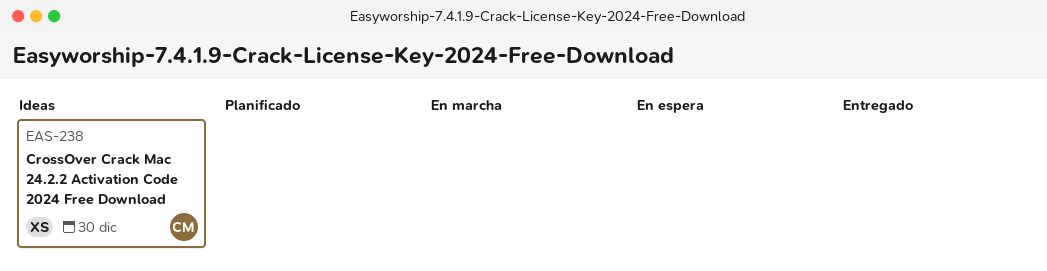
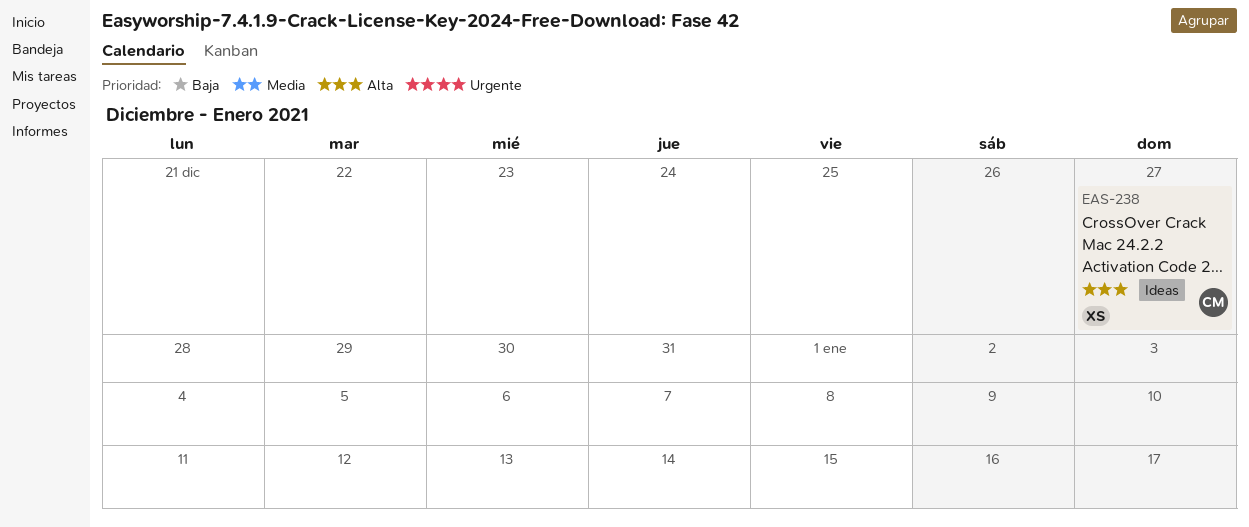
EAS-238, due: Dec 30 -> Dec 27

